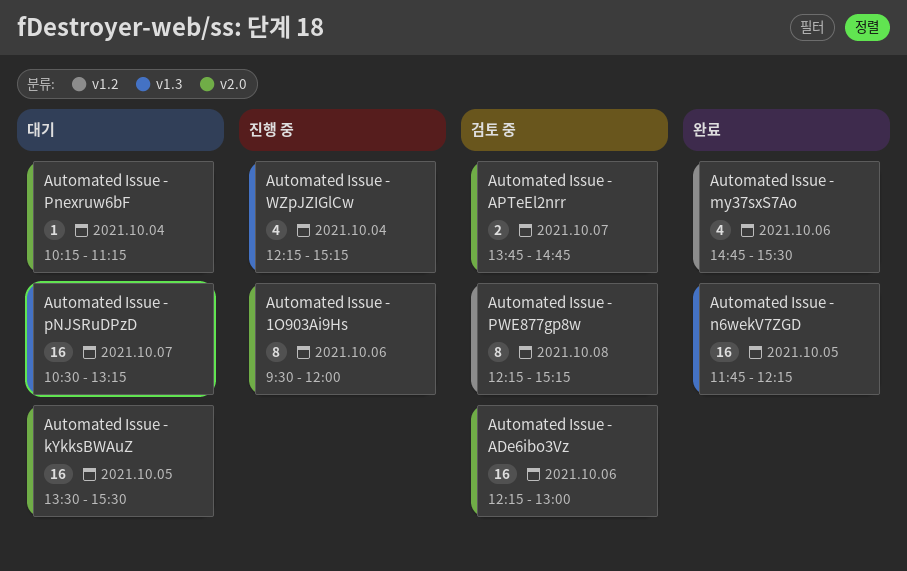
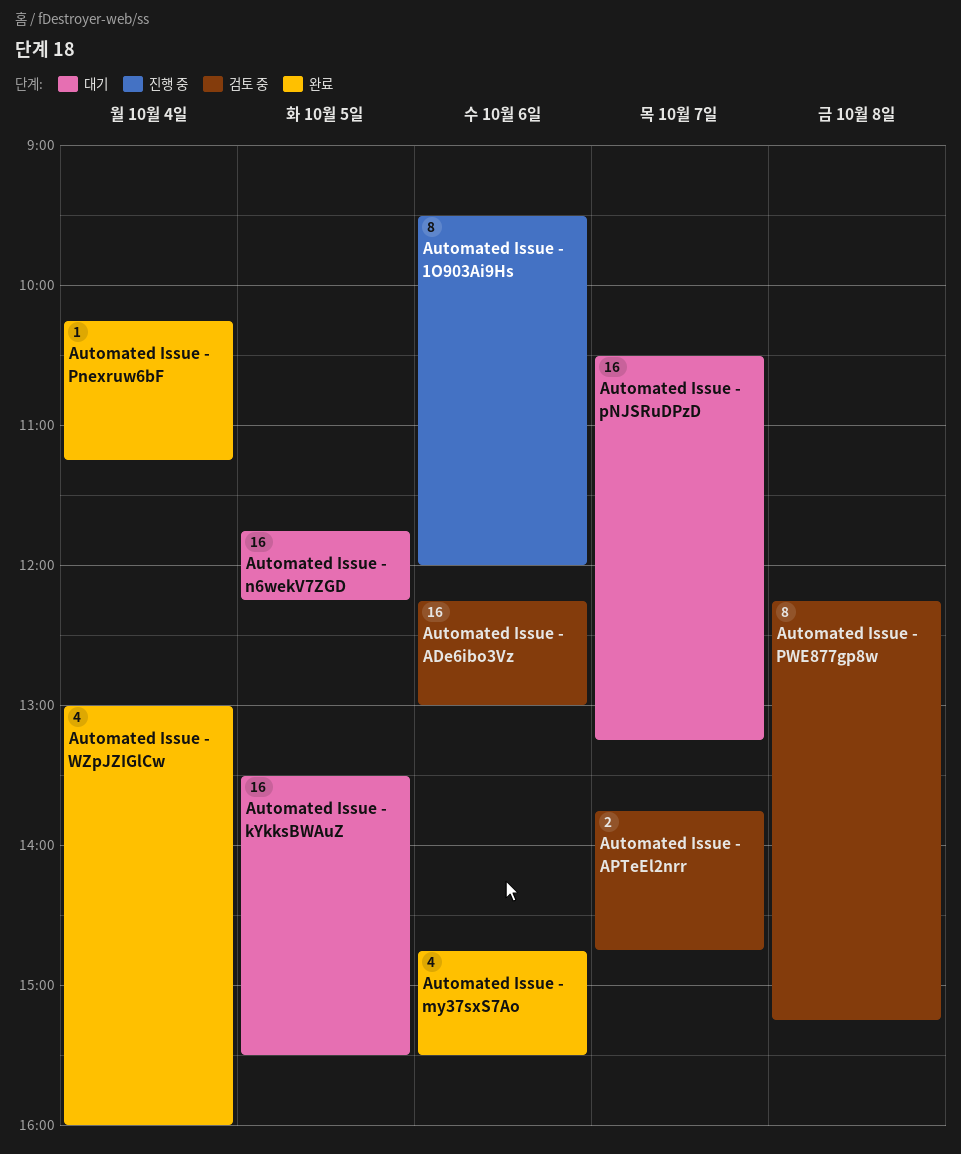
Automated Issue - n6wekV7ZGD, status: 완료 -> 대기
Automated Issue - Pnexruw6bF, status: 대기 -> 완료
Automated Issue - WZpJZIGlCw, status: 진행 중 -> 완료
Automated Issue - WZpJZIGlCw, begins: 12:15 -> 13:00
Automated Issue - WZpJZIGlCw, ends: 15:15 -> 16:00

